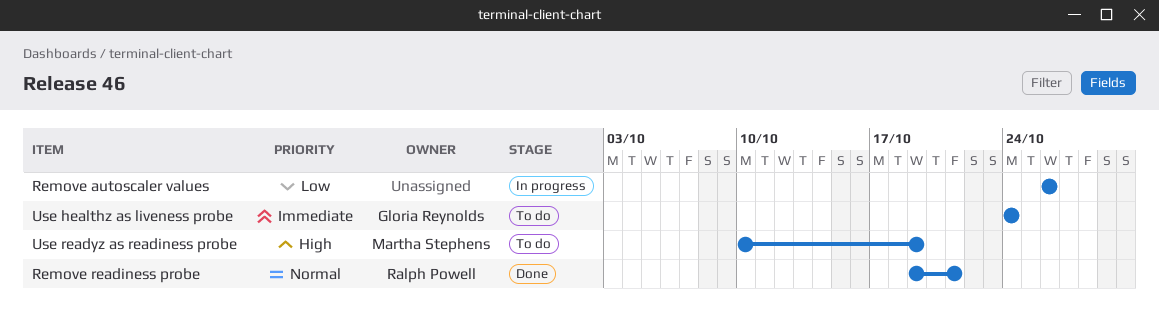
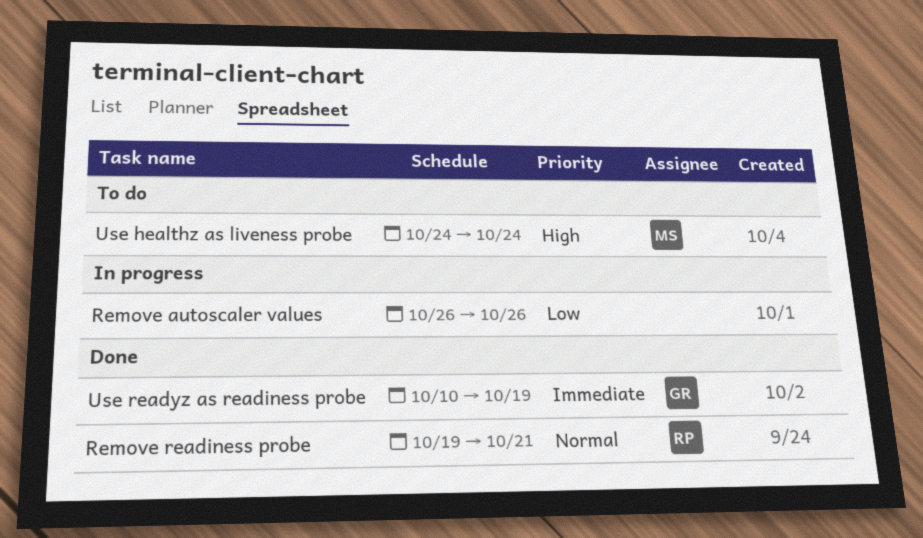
Use healthz as liveness probe, owner: Gloria Reynolds -> Martha Stephens
Use healthz as liveness probe, priority: Immediate -> High
Use readyz as readiness probe, status: To do -> Done
Use readyz as readiness probe, owner: Martha Stephens -> Gloria Reynolds
Use readyz as readiness probe, priority: High -> Immediate

